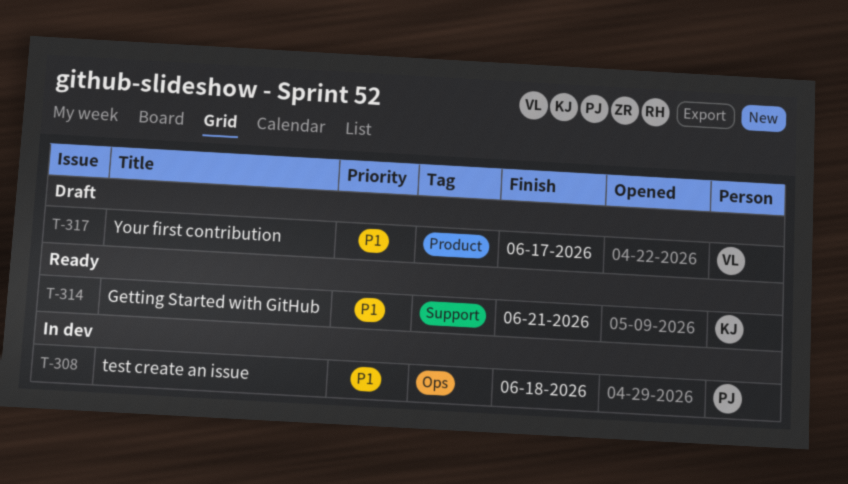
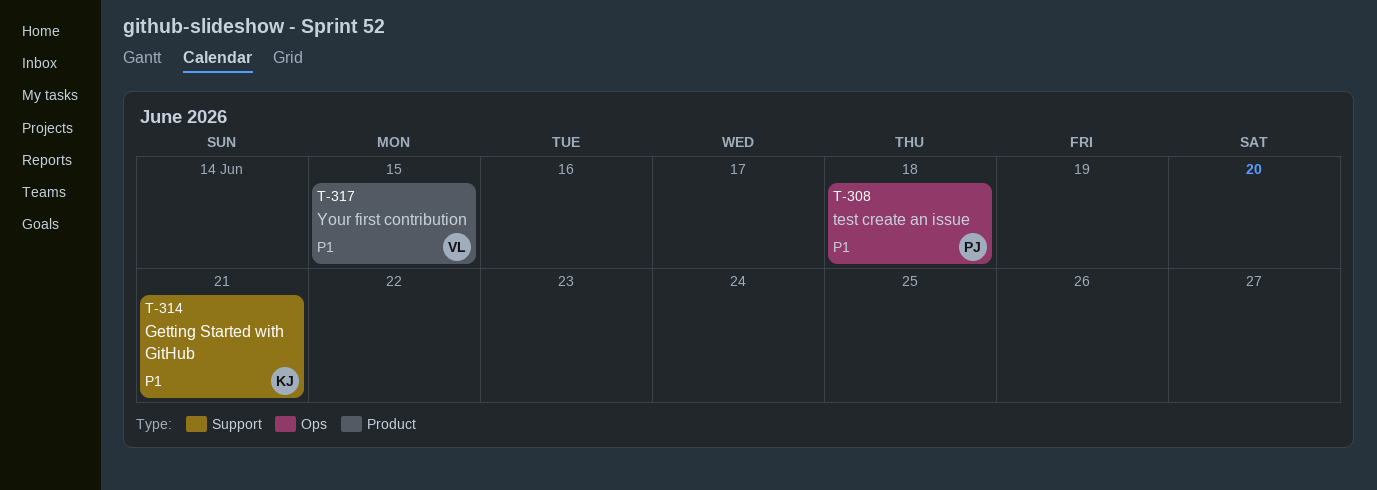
T-317, due: Jun 17 -> Jun 15

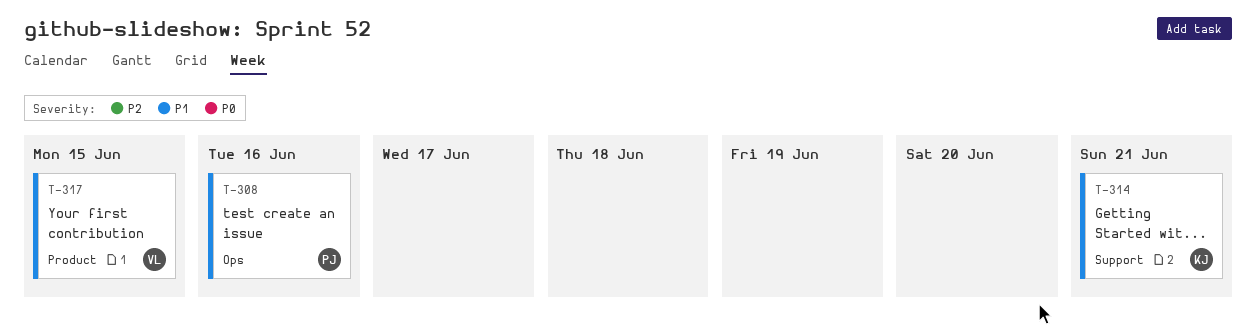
T-308, due: Jun 18 -> Jun 16

